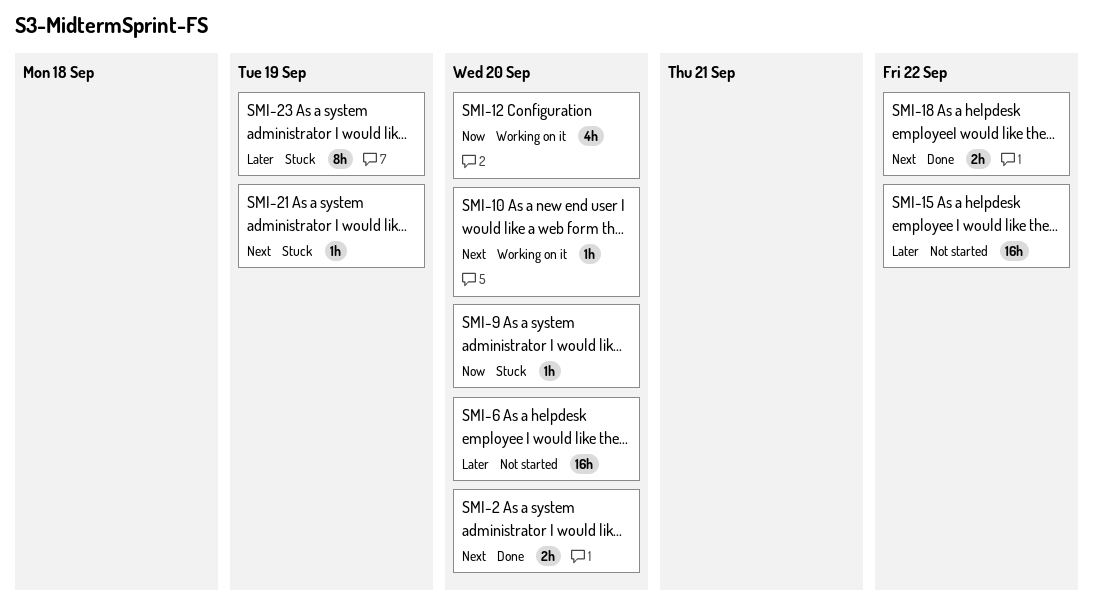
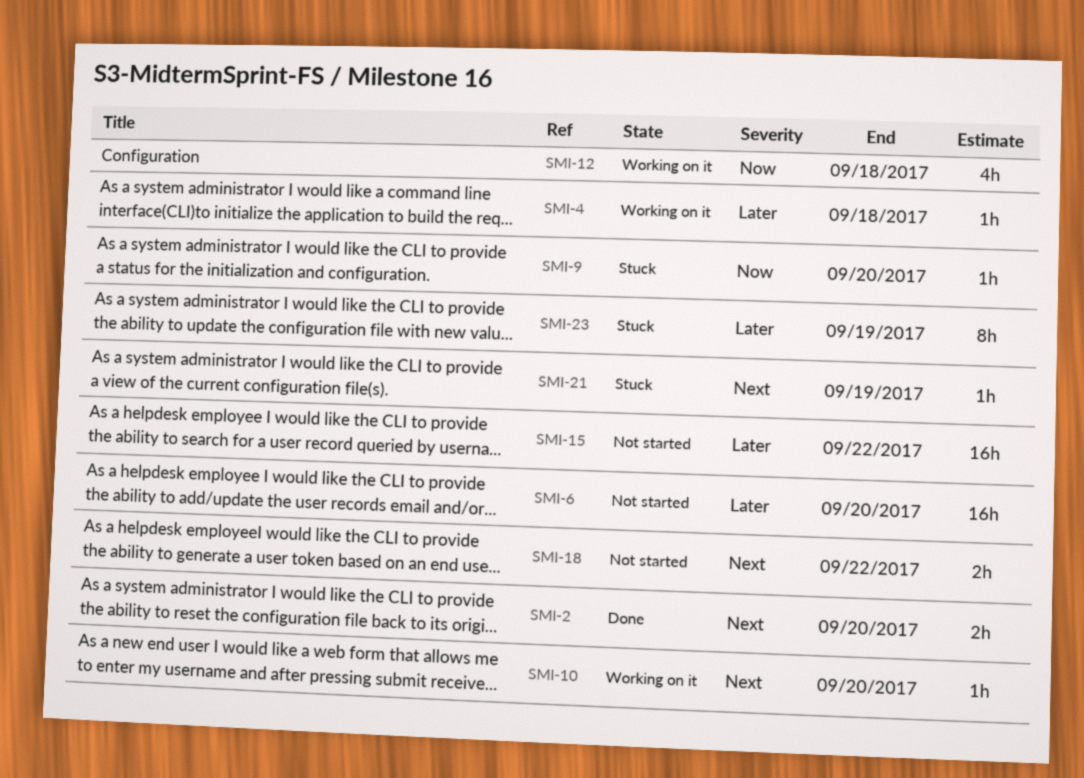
SMI-4: none -> present
SMI-12, due: Sep 20 -> Sep 18
SMI-18, status: Done -> Not started

